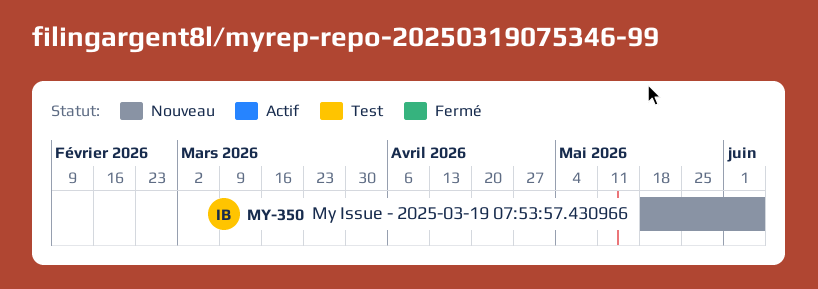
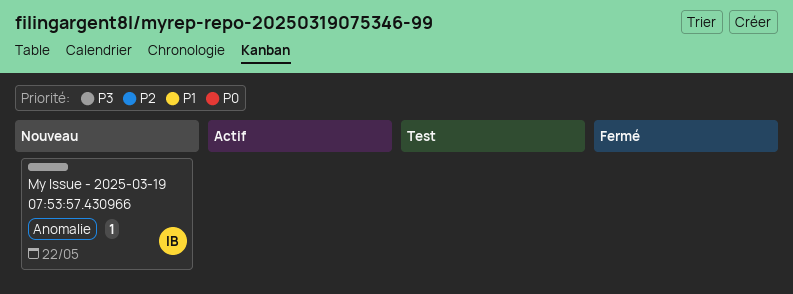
My Issue - 2025-03-19 07:53:57.430966, due: Jun 5 -> May 22

